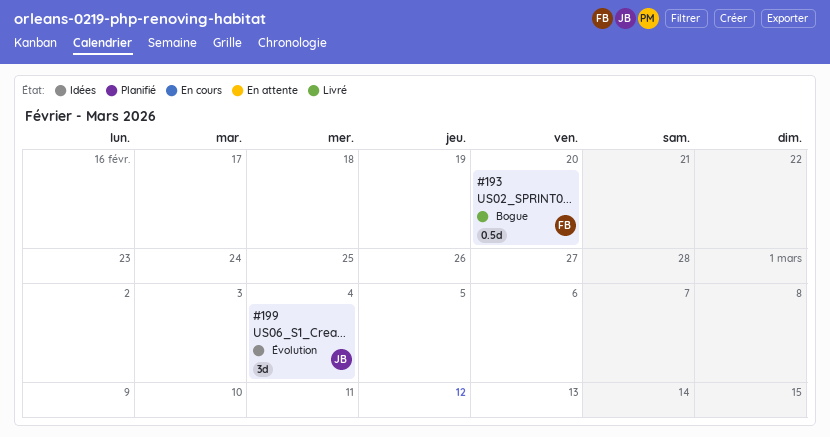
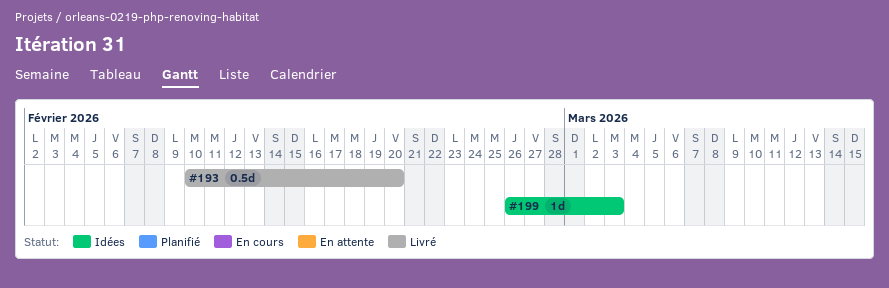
#199, estimate: 3d -> 1d
#199, due: Mar 4 -> Mar 3

